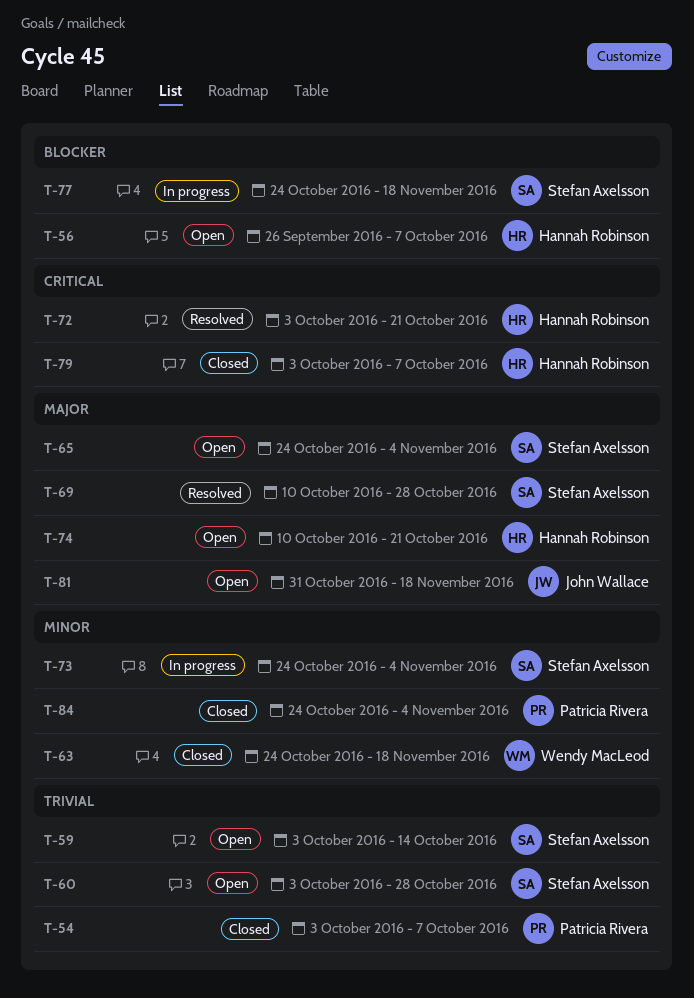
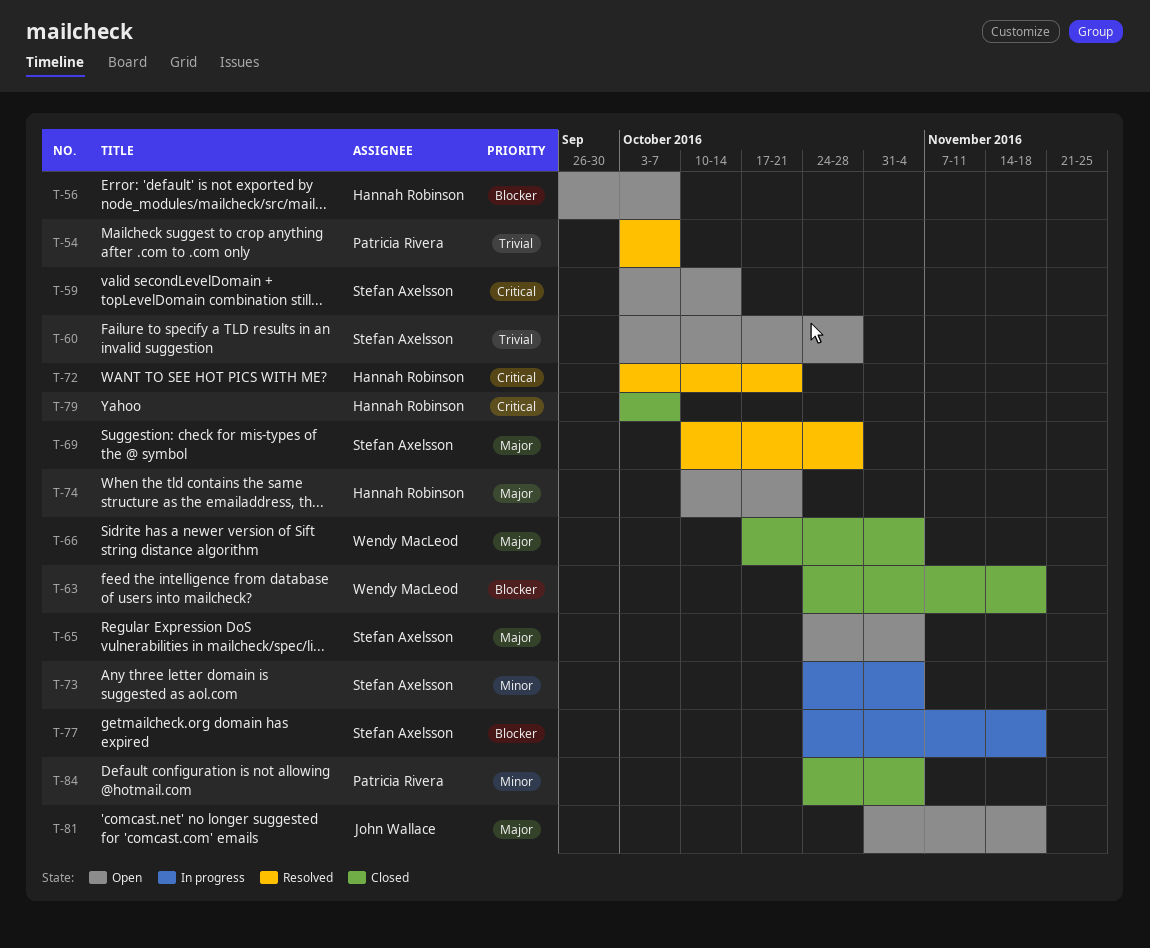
T-54, status: Closed -> Resolved
T-59, priority: Trivial -> Critical
T-63, priority: Minor -> Blocker
T-66: none -> present

